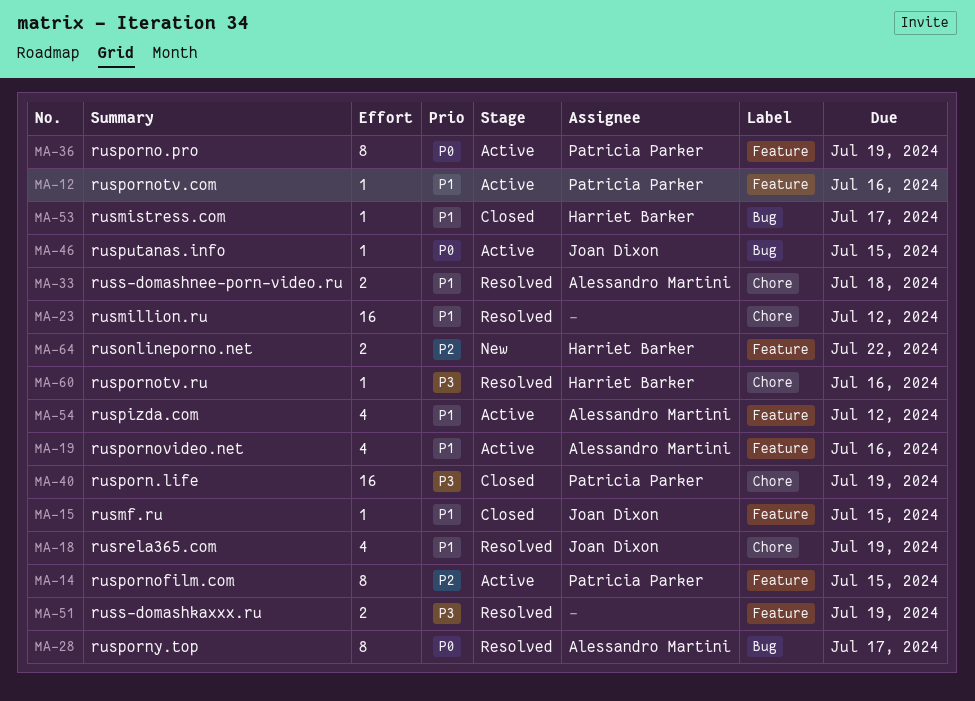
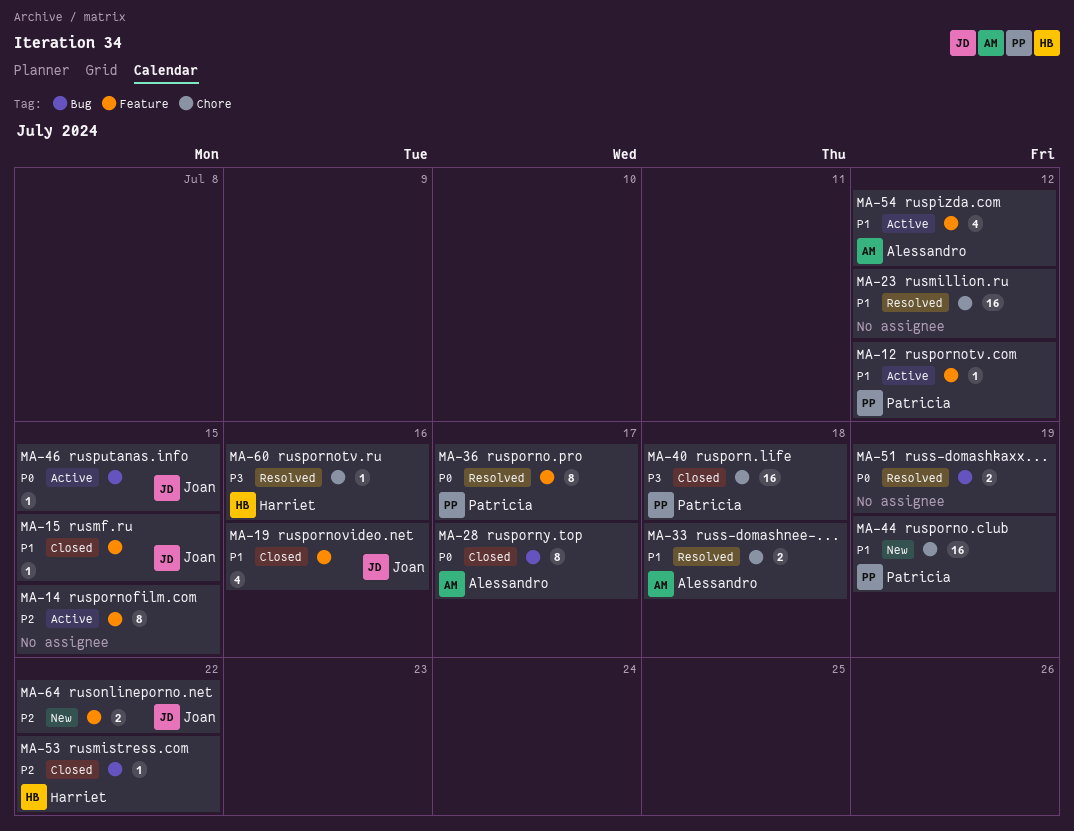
MA-12, due: Jul 16 -> Jul 12
MA-14, owner: Patricia Parker -> none
MA-18: present -> none
MA-19, status: Active -> Closed
MA-19, owner: Alessandro Martini -> Joan Dixon
MA-28, status: Resolved -> Closed
MA-36, status: Active -> Resolved
MA-36, due: Jul 19 -> Jul 17
MA-40, due: Jul 19 -> Jul 18
MA-44: none -> present
MA-51, priority: P3 -> P0
MA-51, label: Feature -> Bug
MA-53, priority: P1 -> P2
MA-53, due: Jul 17 -> Jul 22
MA-64, owner: Harriet Barker -> Joan Dixon

